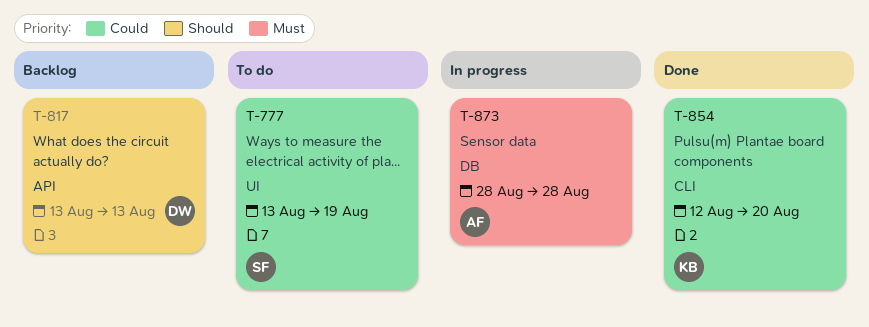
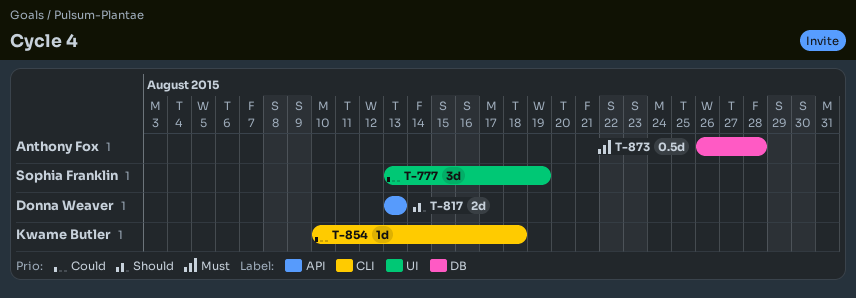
T-854, start: Aug 12 -> Aug 10
T-854, due: Aug 20 -> Aug 18
T-873, start: Aug 28 -> Aug 26

